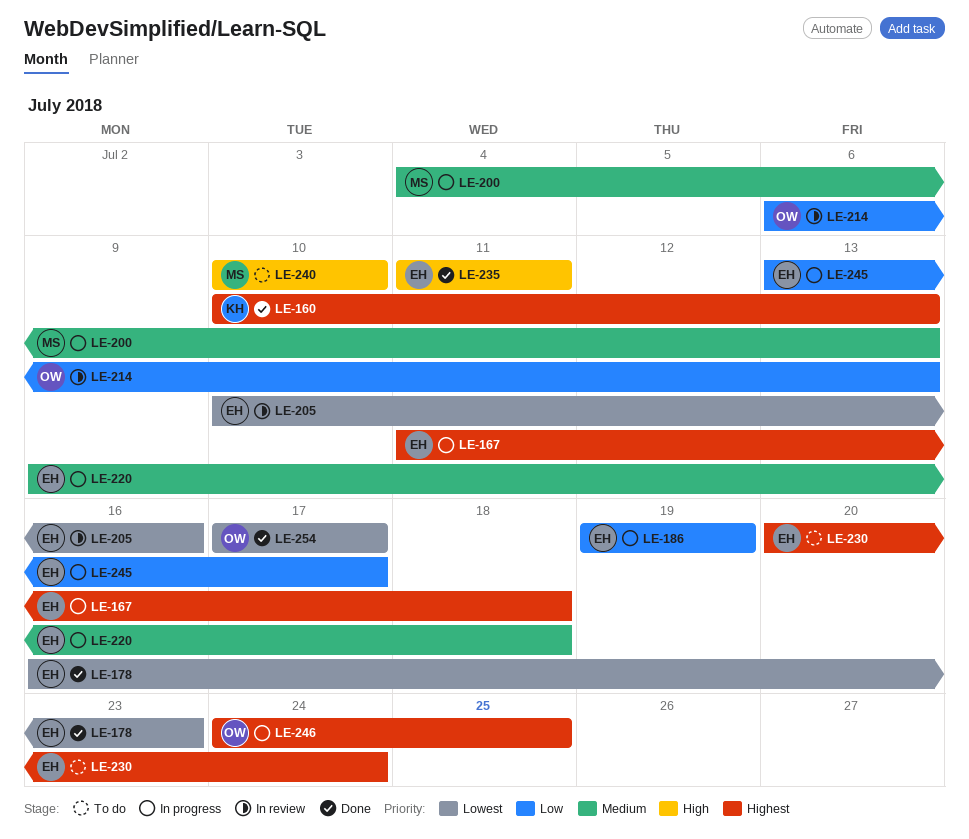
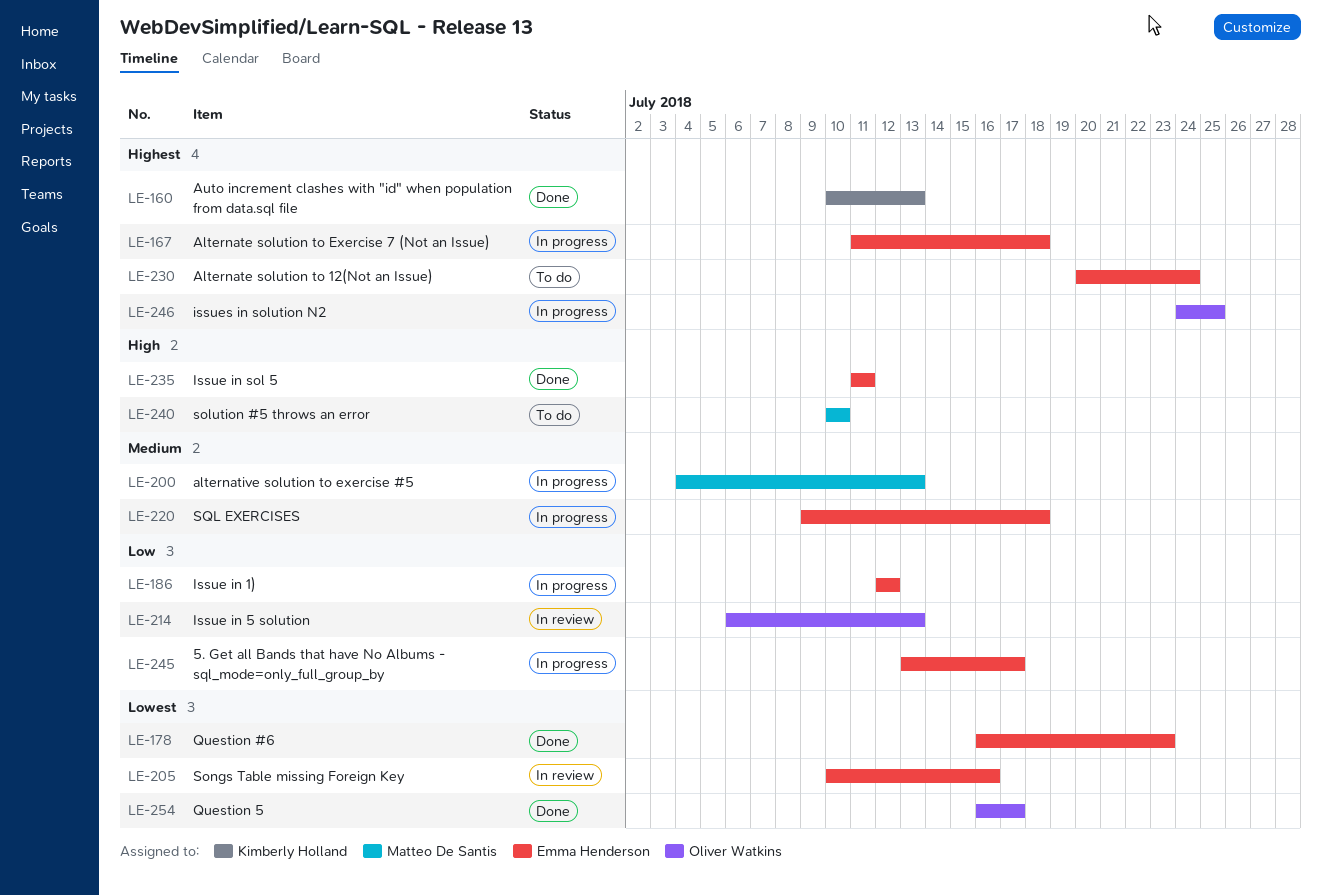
LE-186, start: Jul 19 -> Jul 12
LE-186, due: Jul 19 -> Jul 12
LE-254, start: Jul 17 -> Jul 16

